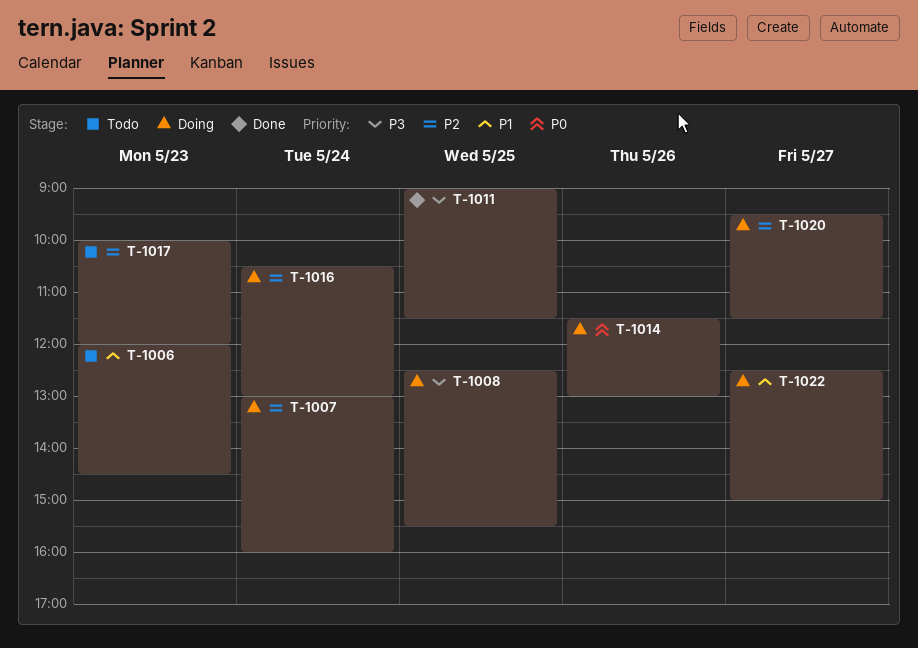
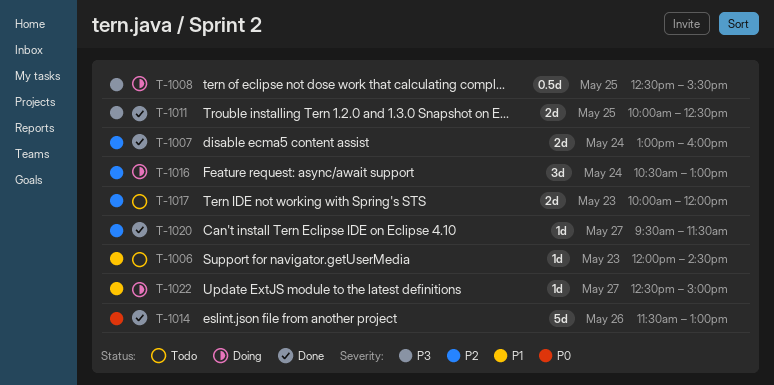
T-1007, status: Doing -> Done
T-1011, begins: 09:00 -> 10:00
T-1011, ends: 11:30 -> 12:30
T-1014, status: Doing -> Done
T-1020, status: Doing -> Done

